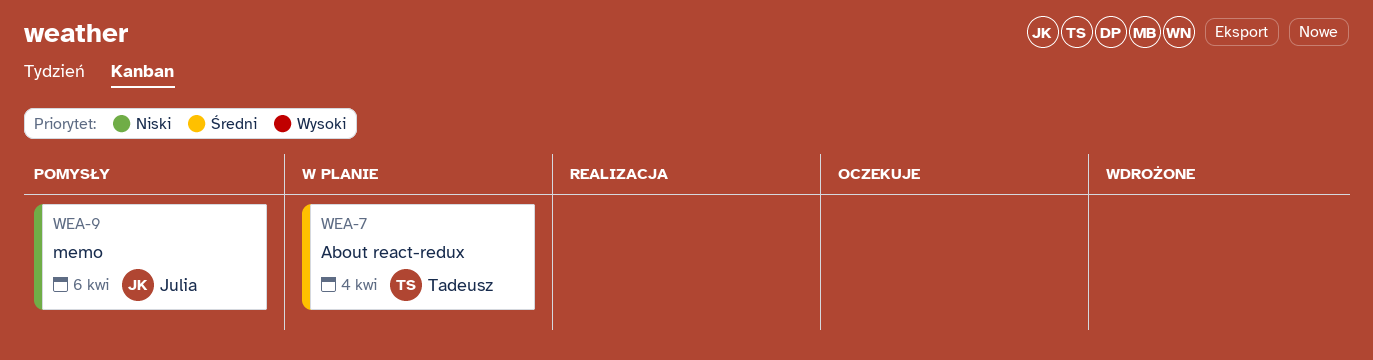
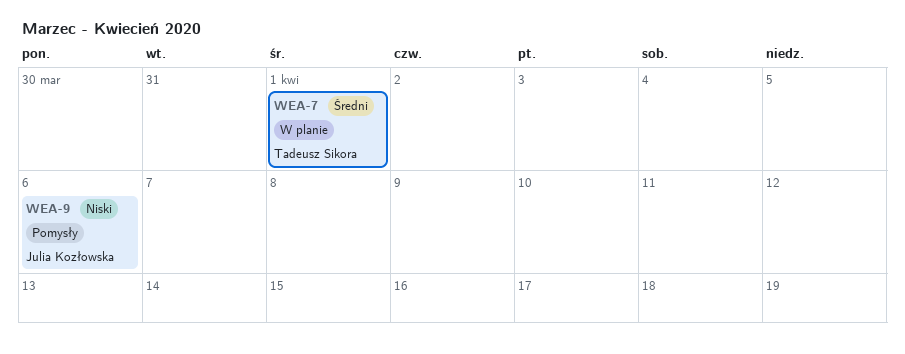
WEA-7, due: Apr 4 -> Apr 1

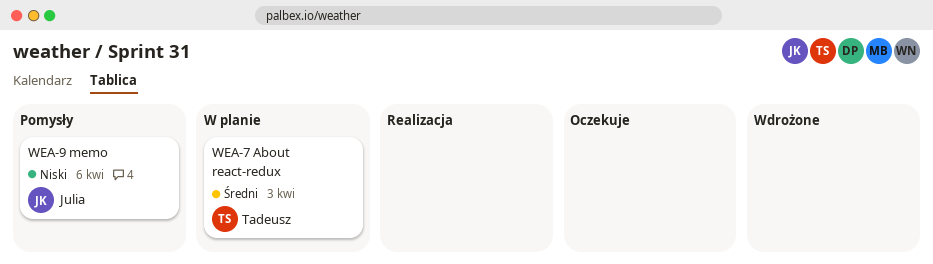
WEA-7, due: Apr 1 -> Apr 3

